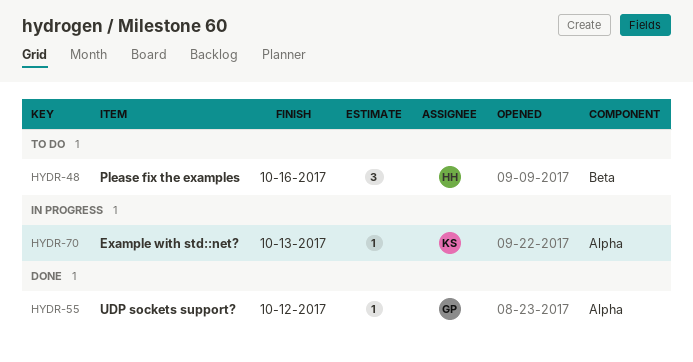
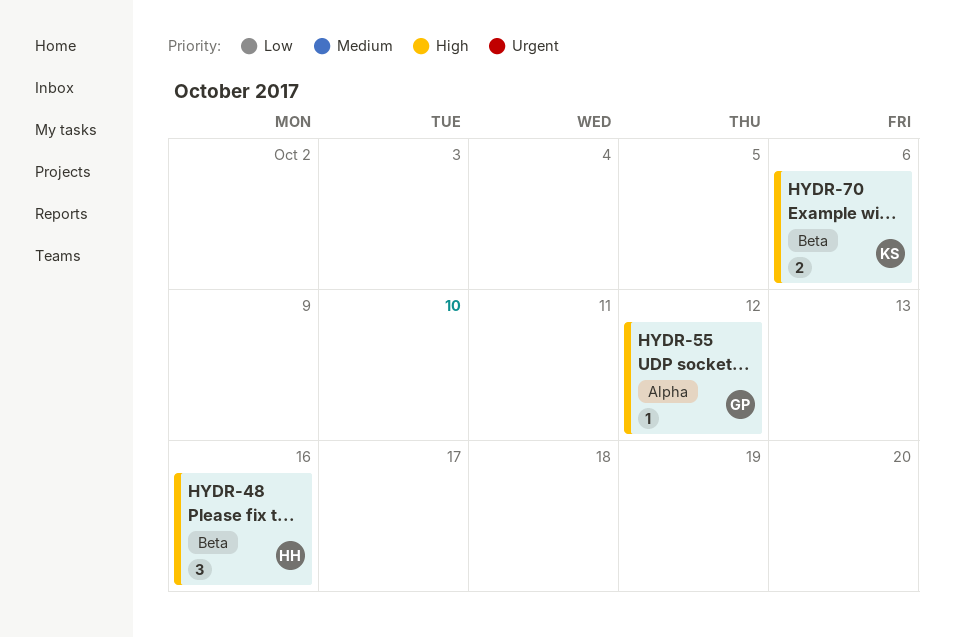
HYDR-70, label: Alpha -> Beta
HYDR-70, estimate: 1 -> 2
HYDR-70, due: Oct 13 -> Oct 6

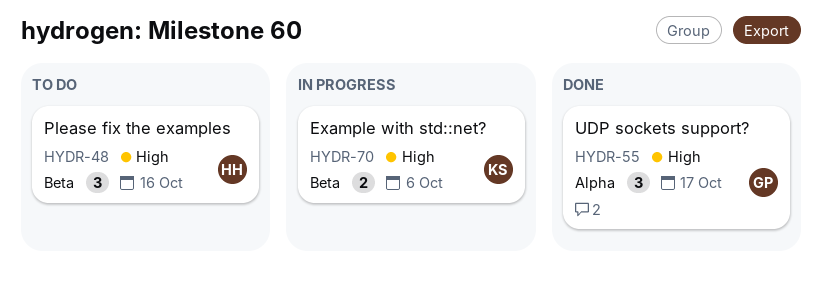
HYDR-55, estimate: 1 -> 3
HYDR-55, due: Oct 12 -> Oct 17

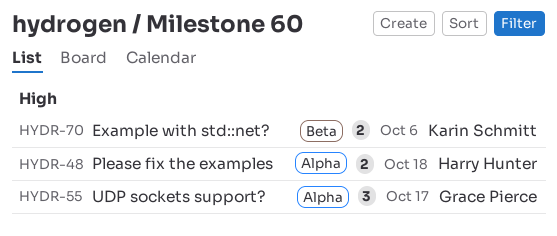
HYDR-48, label: Beta -> Alpha
HYDR-48, estimate: 3 -> 2
HYDR-48, due: Oct 16 -> Oct 18

